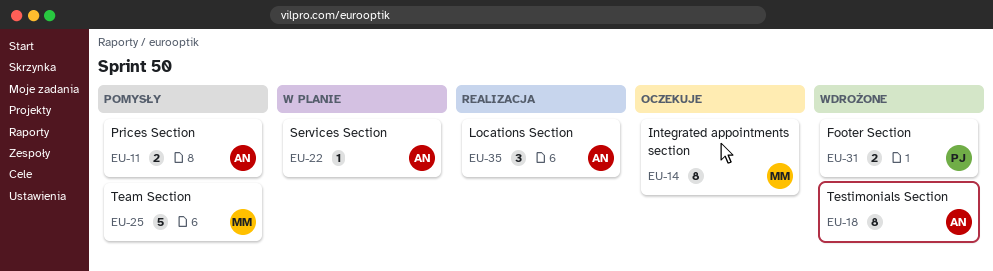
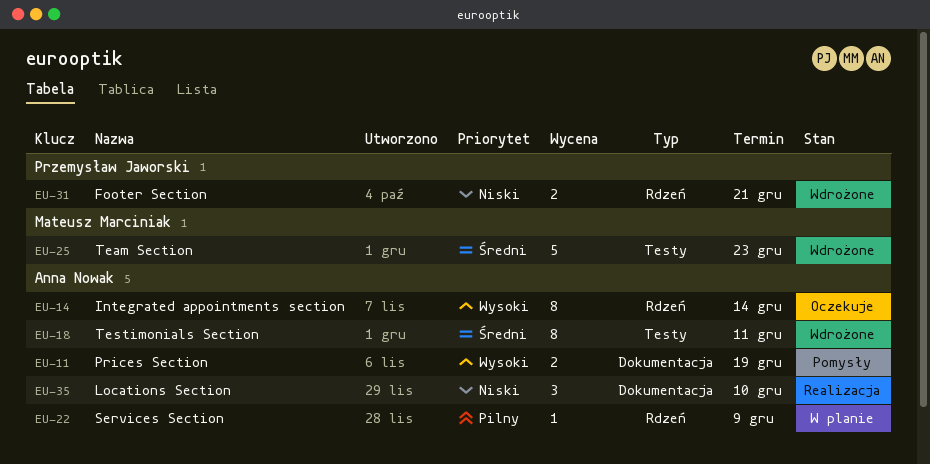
EU-14, owner: Mateusz Marciniak -> Anna Nowak
EU-25, status: Pomysły -> Wdrożone

